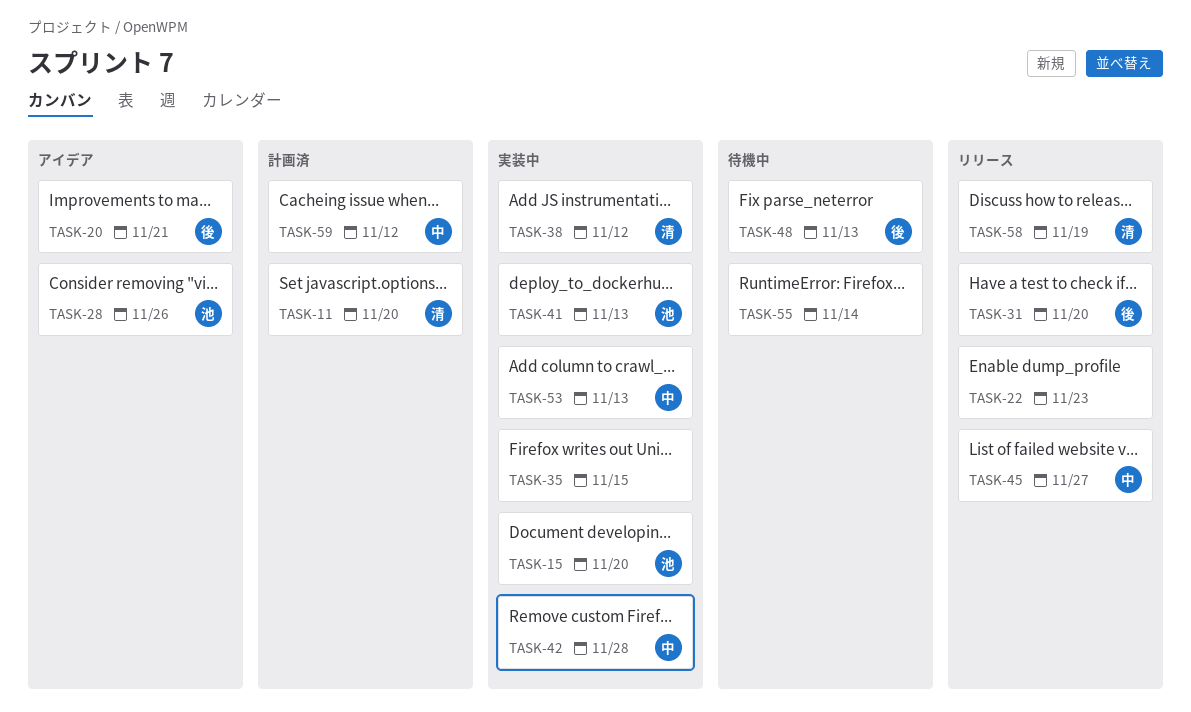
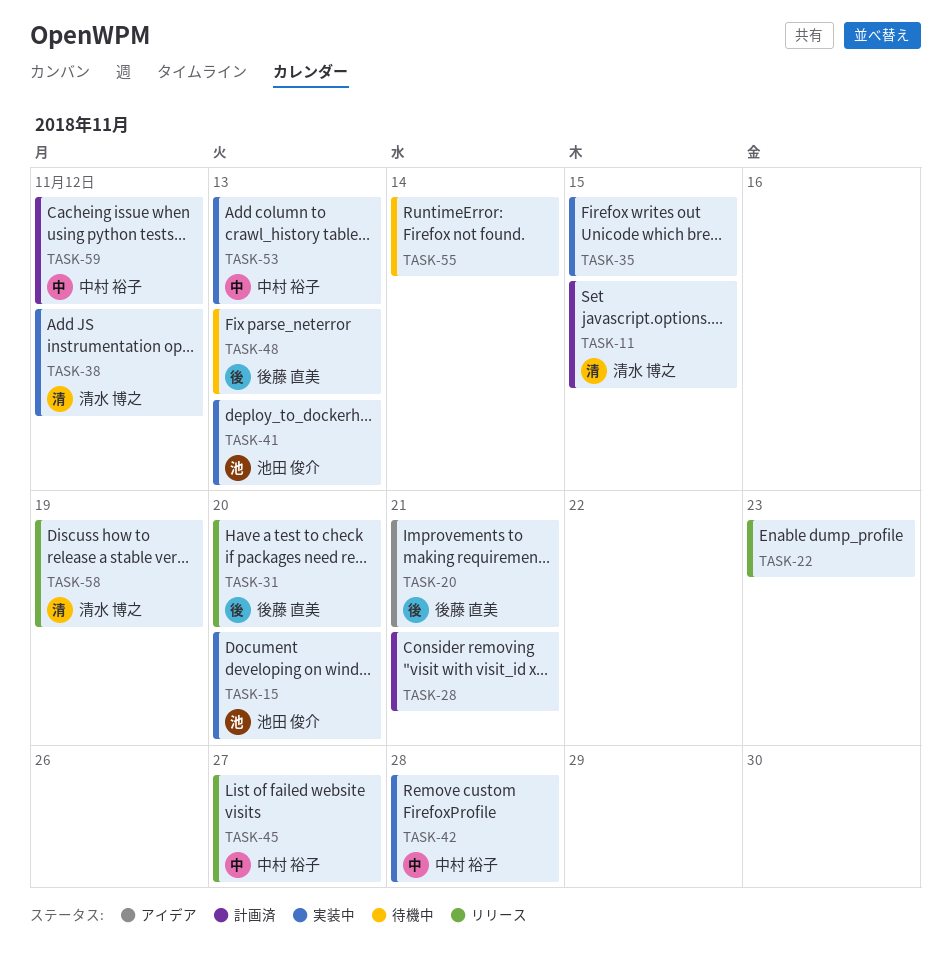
TASK-11, due: Nov 20 -> Nov 15
TASK-28, status: アイデア -> 計画済
TASK-28, owner: 池田 俊介 -> none
TASK-28, due: Nov 26 -> Nov 21

